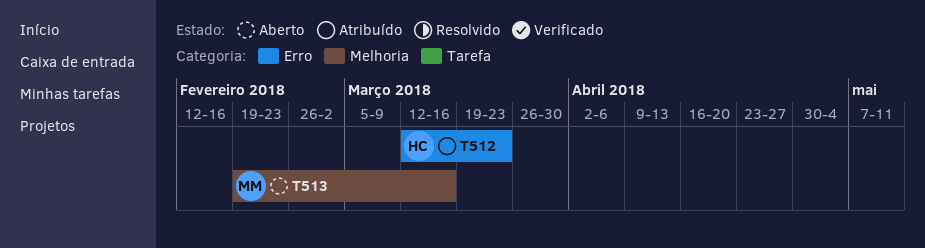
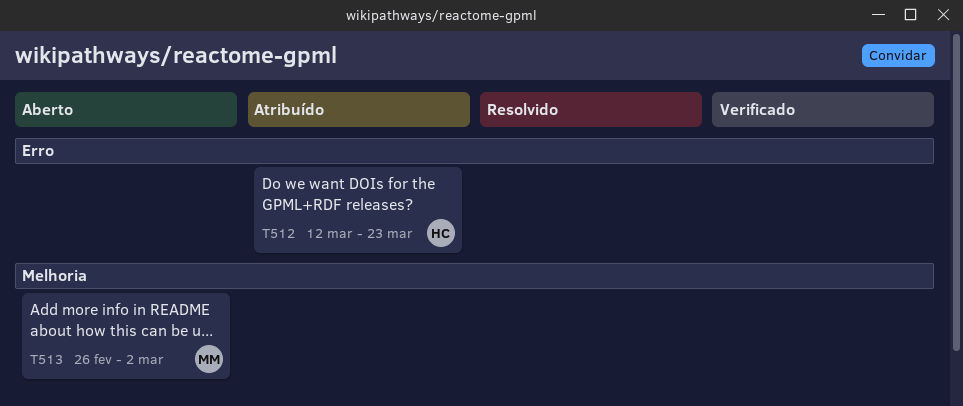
T513, start: Feb 19 -> Feb 26
T513, due: Mar 16 -> Mar 2

